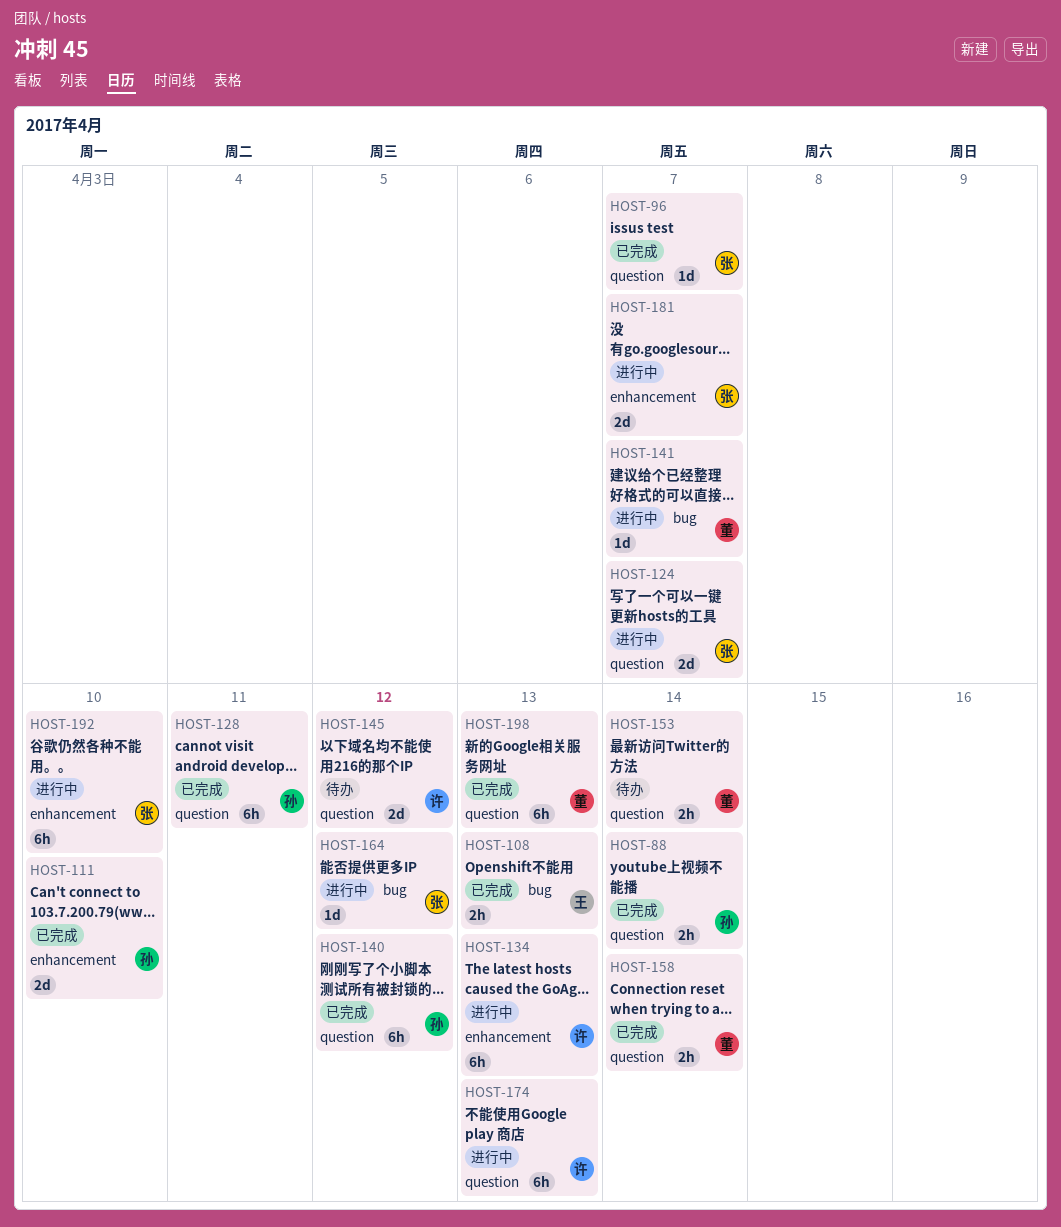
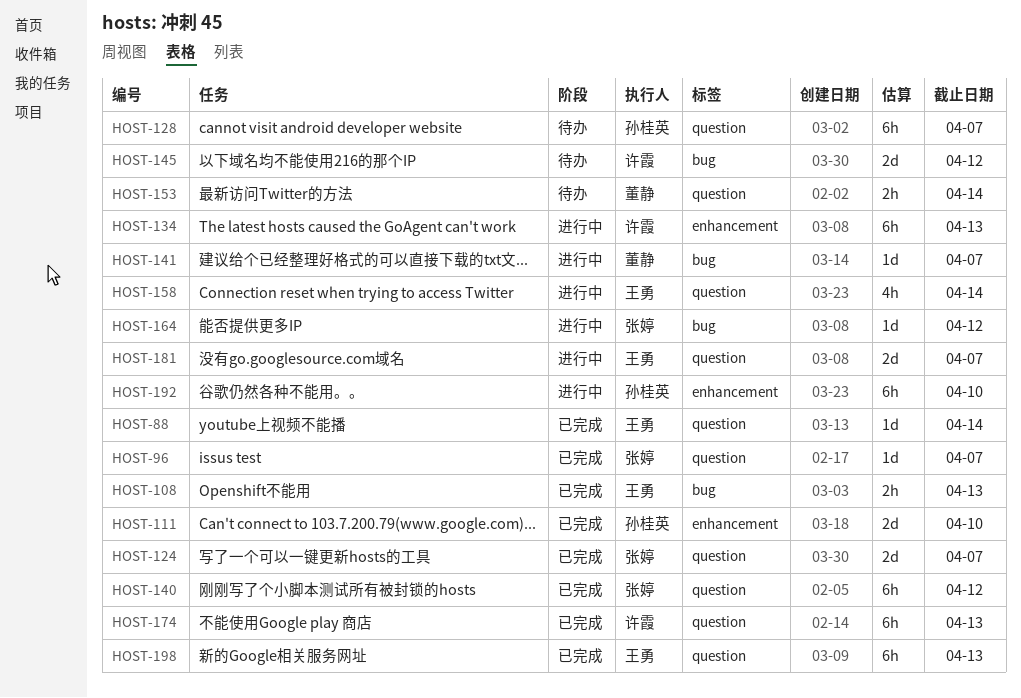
HOST-88, owner: 孙桂英 -> 王勇
HOST-88, estimate: 2h -> 1d
HOST-124, status: 进行中 -> 已完成
HOST-128, status: 已完成 -> 待办
HOST-128, due: Apr 11 -> Apr 7
HOST-140, owner: 孙桂英 -> 张婷
HOST-145, label: question -> bug
HOST-158, status: 已完成 -> 进行中
HOST-158, owner: 董静 -> 王勇
HOST-158, estimate: 2h -> 4h
HOST-174, status: 进行中 -> 已完成
HOST-181, owner: 张婷 -> 王勇
HOST-181, label: enhancement -> question
HOST-192, owner: 张婷 -> 孙桂英
HOST-198, owner: 董静 -> 王勇

